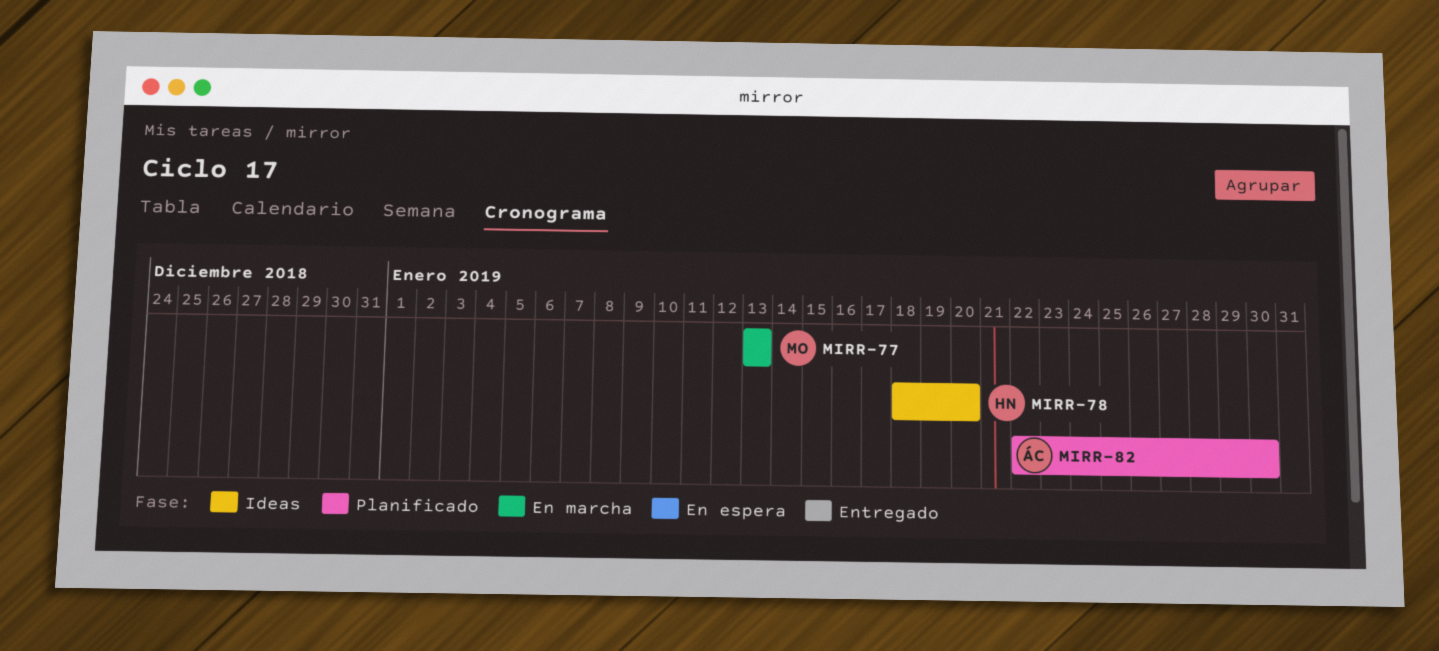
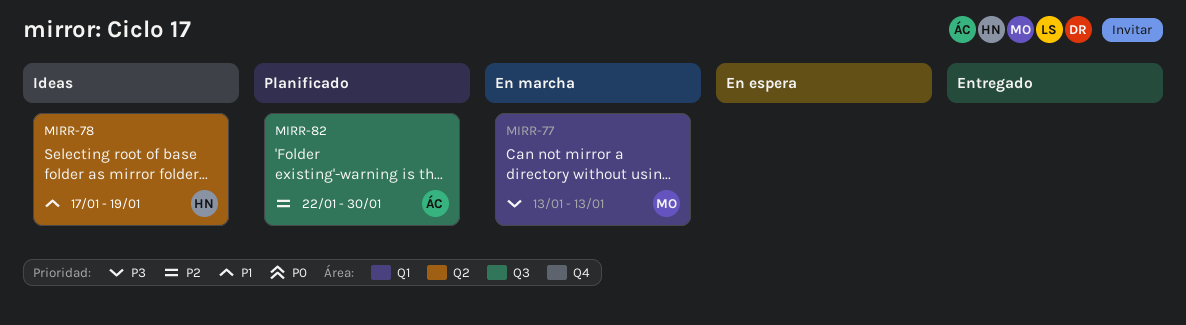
MIRR-78, start: Jan 18 -> Jan 17
MIRR-78, due: Jan 20 -> Jan 19

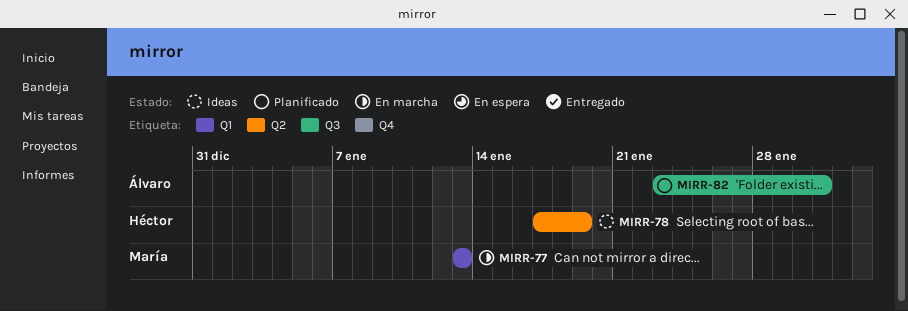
MIRR-82, start: Jan 22 -> Jan 23
MIRR-82, due: Jan 30 -> Jan 31

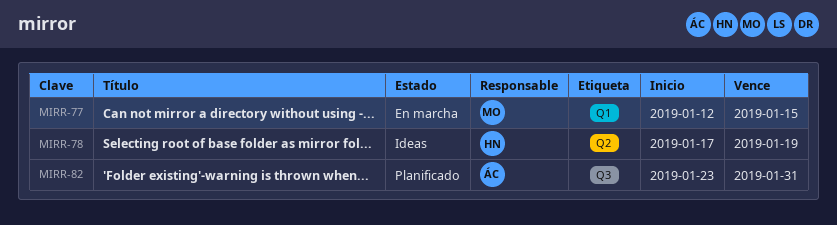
MIRR-77, start: Jan 13 -> Jan 12
MIRR-77, due: Jan 13 -> Jan 15

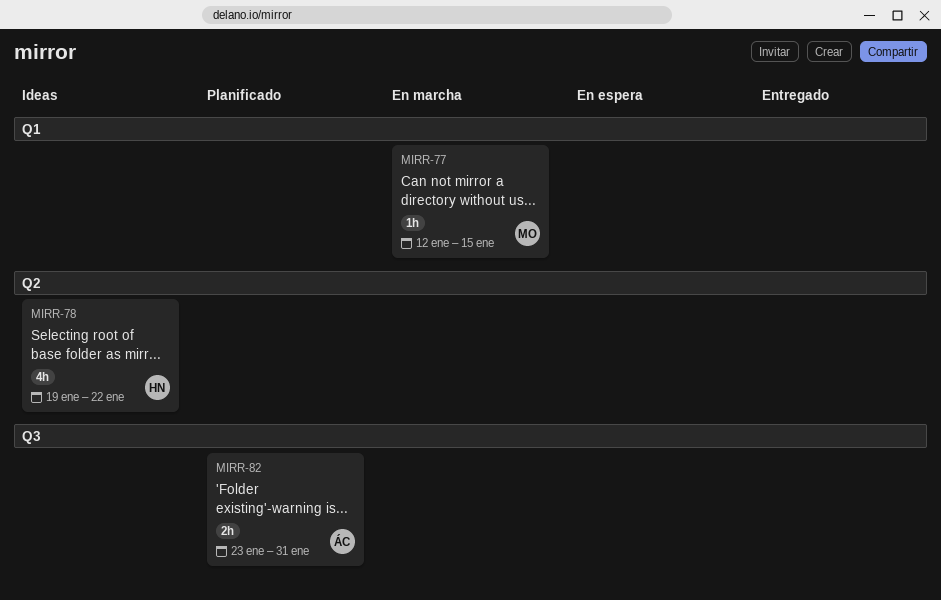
MIRR-78, start: Jan 17 -> Jan 19
MIRR-78, due: Jan 19 -> Jan 22

